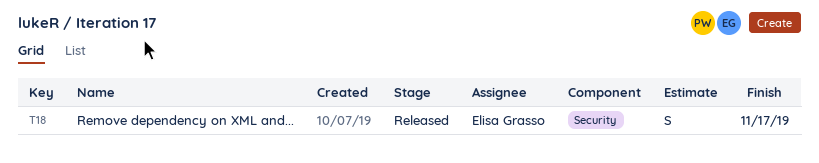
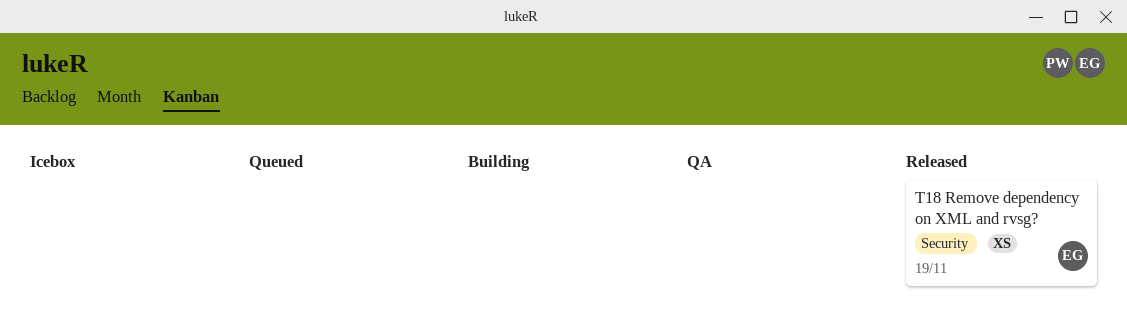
T18, estimate: S -> XS
T18, due: Nov 17 -> Nov 19

